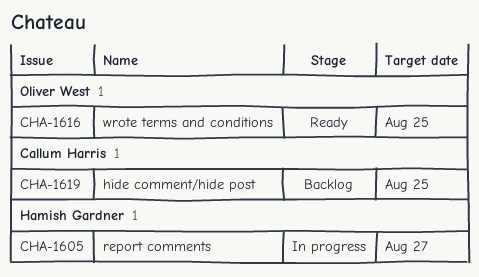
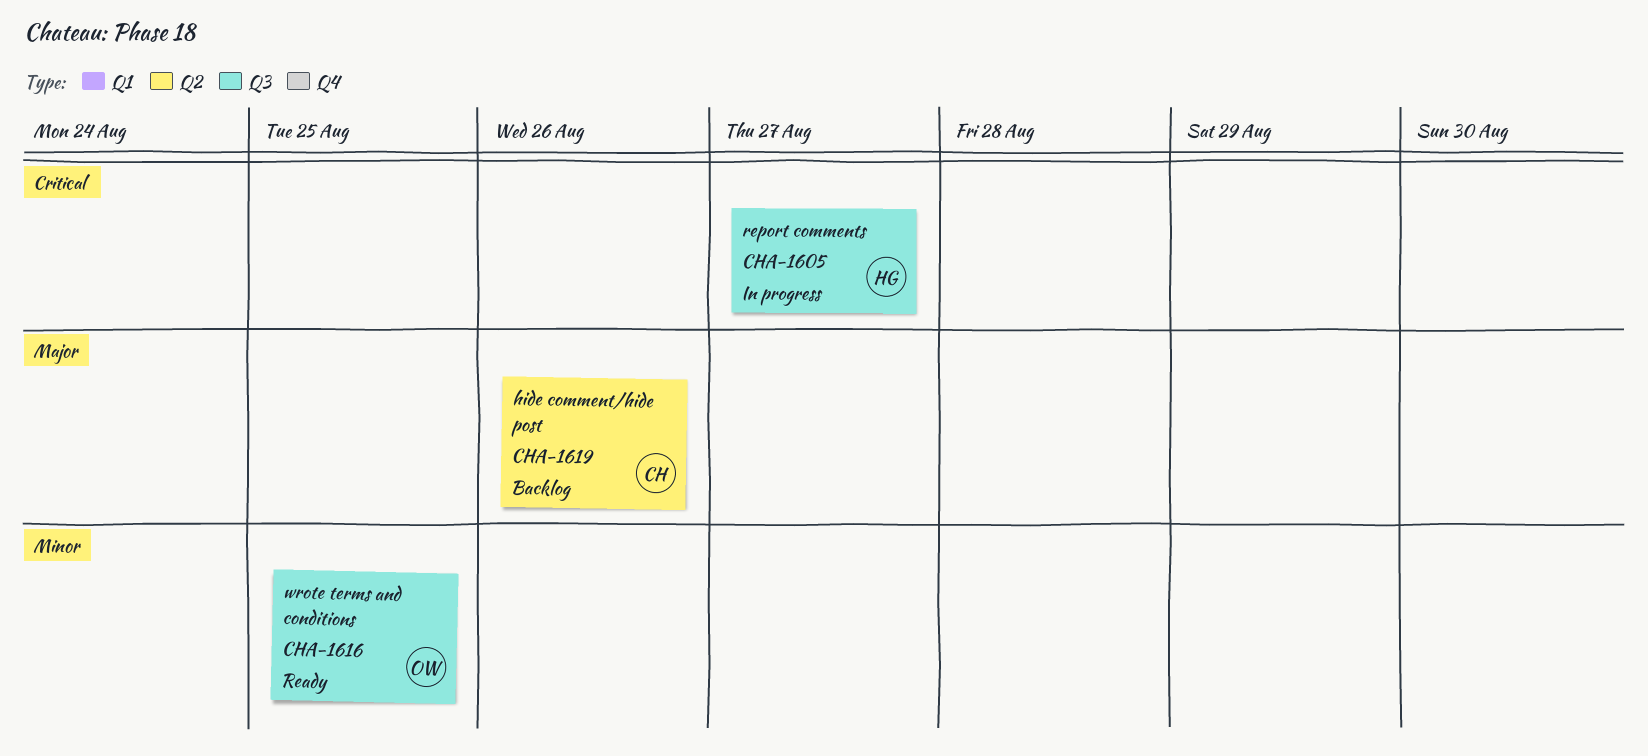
CHA-1619, due: Aug 25 -> Aug 26

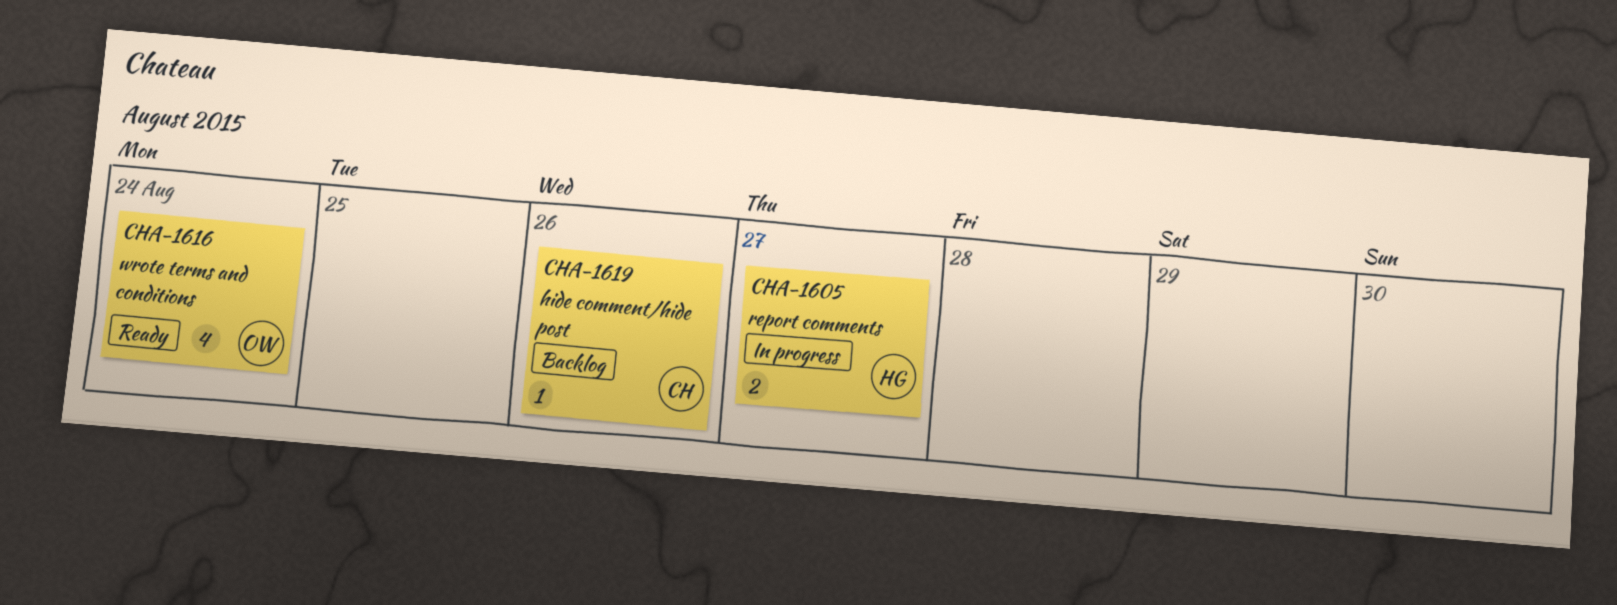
CHA-1616, due: Aug 25 -> Aug 24

